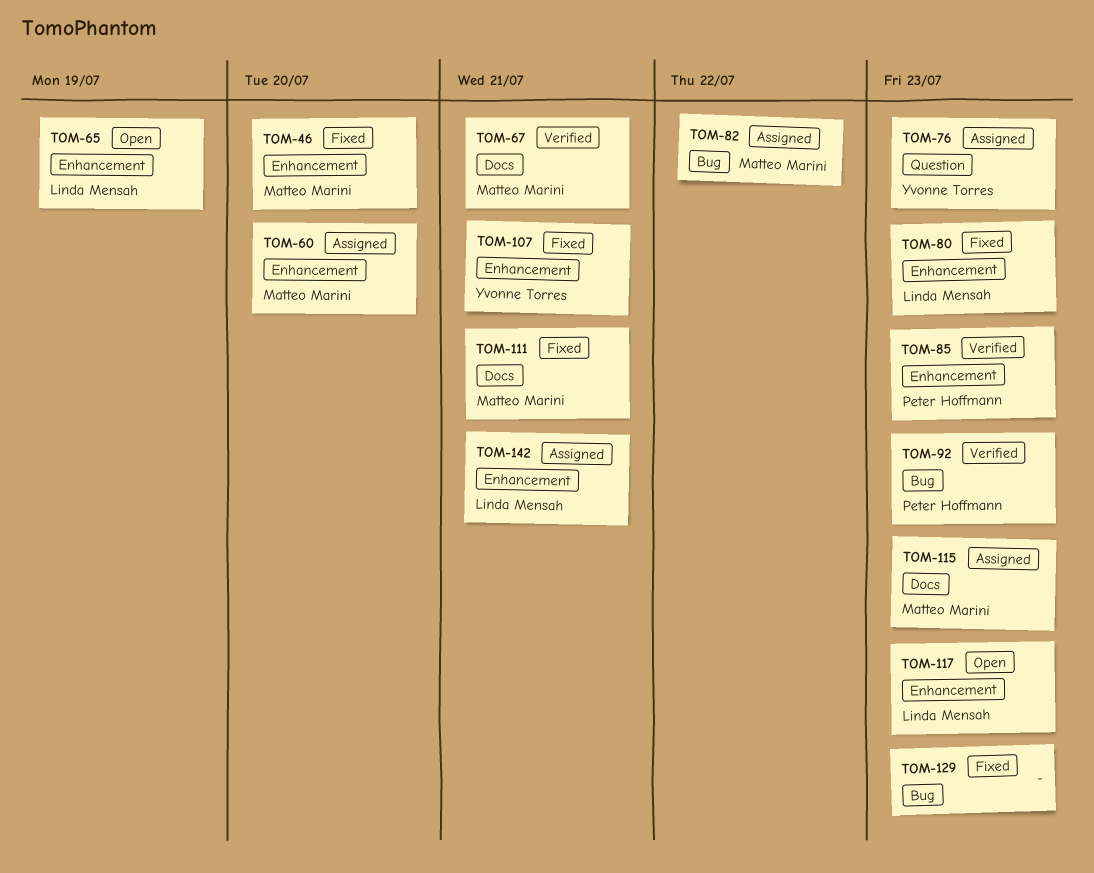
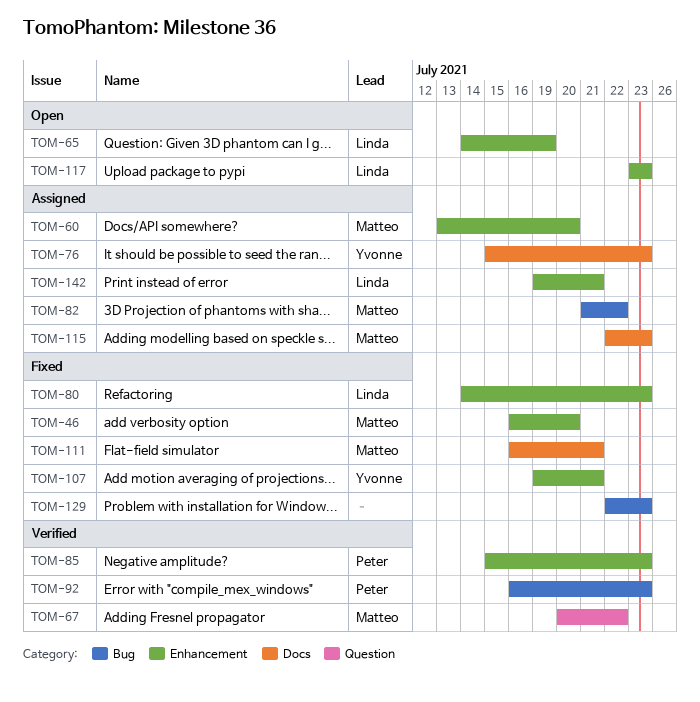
TOM-67, label: Docs -> Question
TOM-67, due: Jul 21 -> Jul 22
TOM-76, label: Question -> Docs

